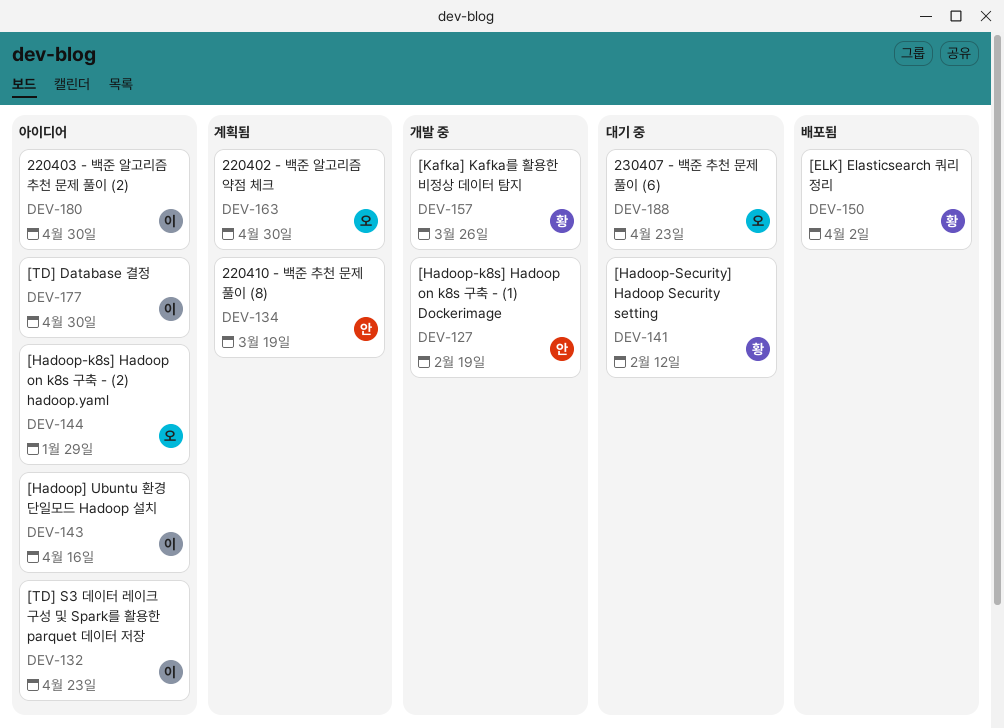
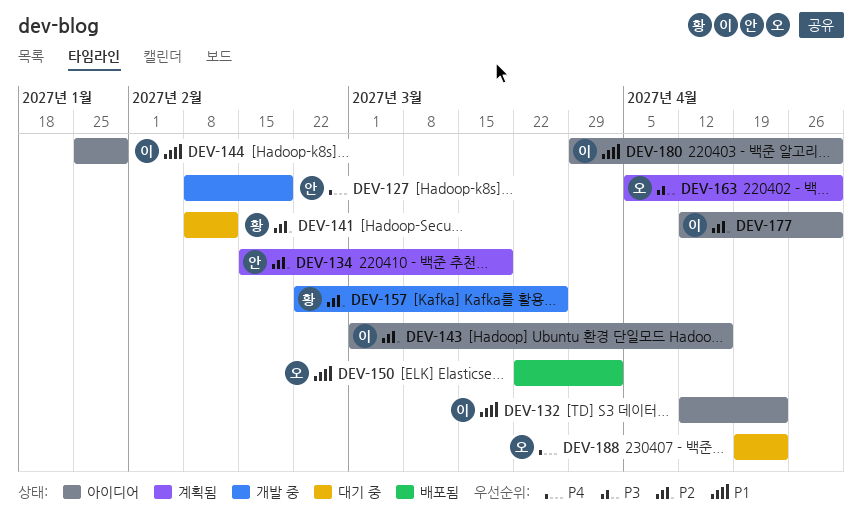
DEV-144, owner: 오 -> 이
DEV-150, owner: 황 -> 오

